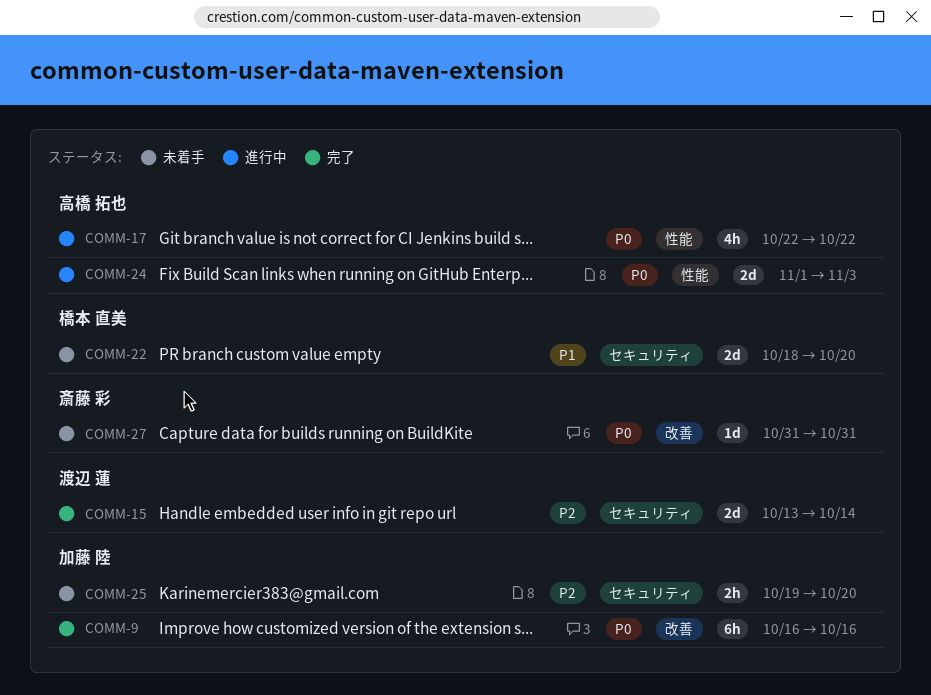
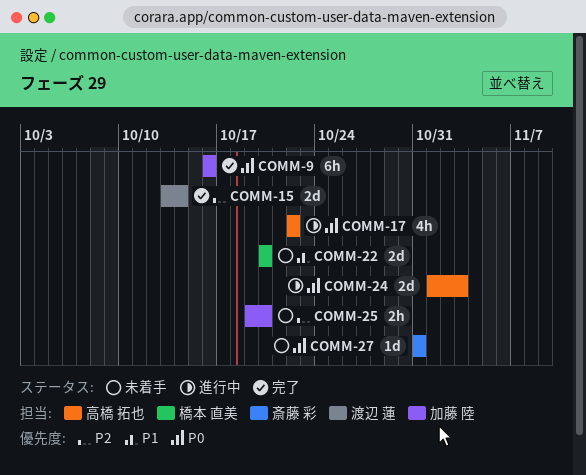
COMM-22, start: Oct 18 -> Oct 20

